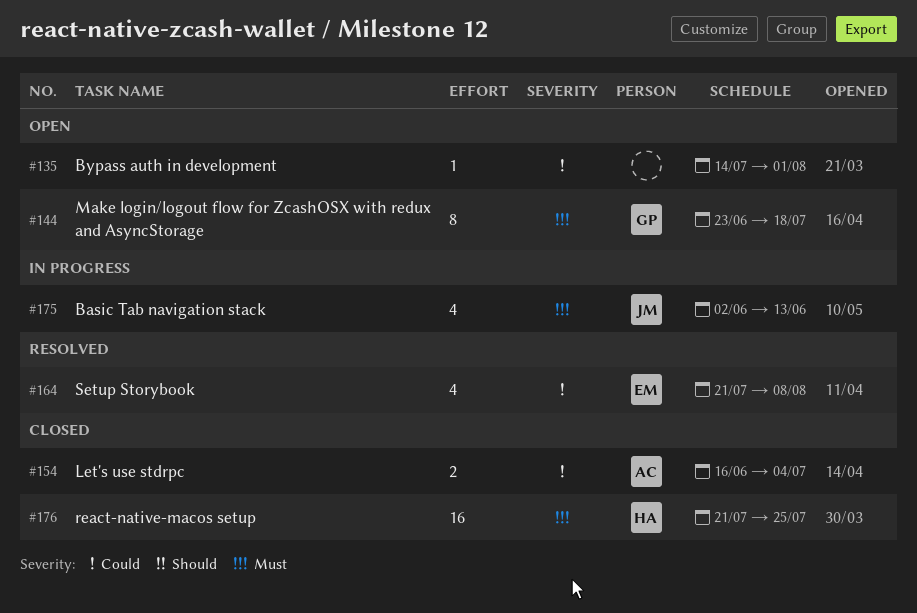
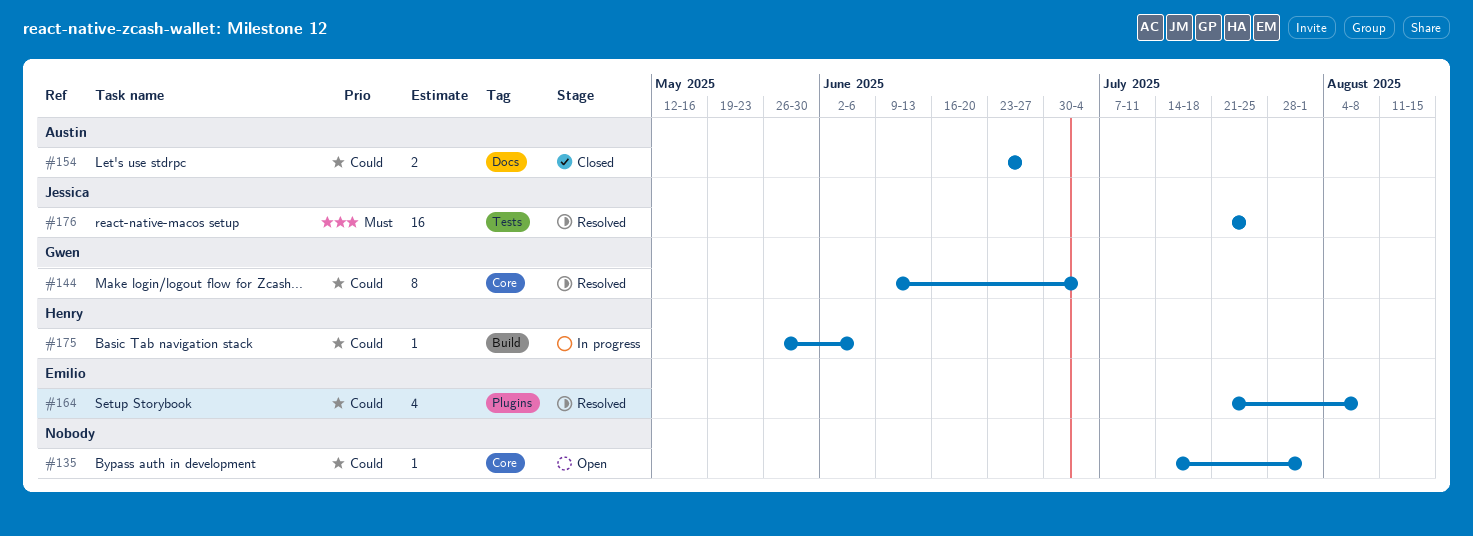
#144, status: Open -> Resolved
#144, priority: Must -> Could
#144, start: Jun 23 -> Jun 9
#144, due: Jul 18 -> Jul 4
#154, start: Jun 16 -> Jun 23
#154, due: Jul 4 -> Jun 27
#175, owner: Jessica -> Henry
#175, priority: Must -> Could
#175, estimate: 4 -> 1
#175, start: Jun 2 -> May 26
#175, due: Jun 13 -> Jun 6
#176, status: Closed -> Resolved
#176, owner: Henry -> Jessica

